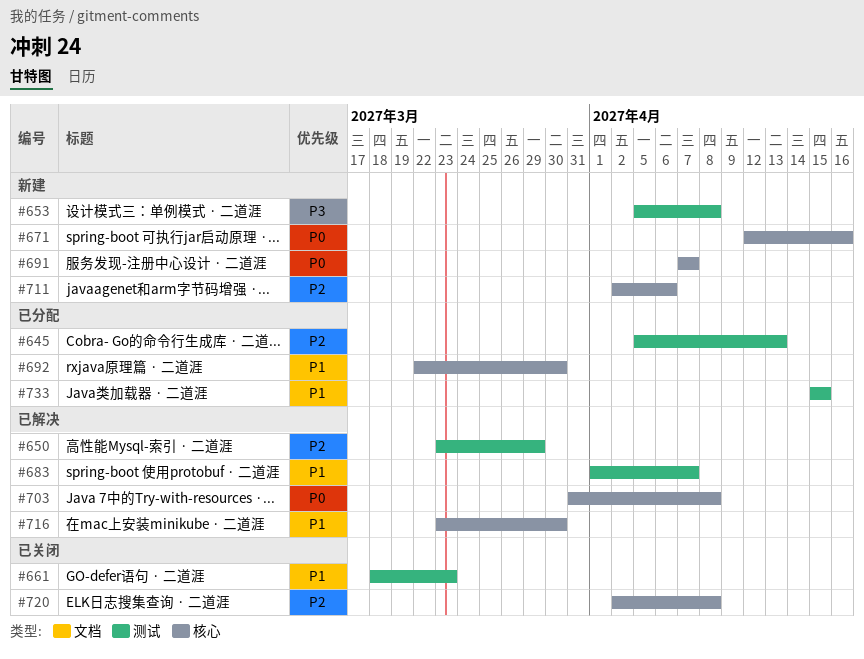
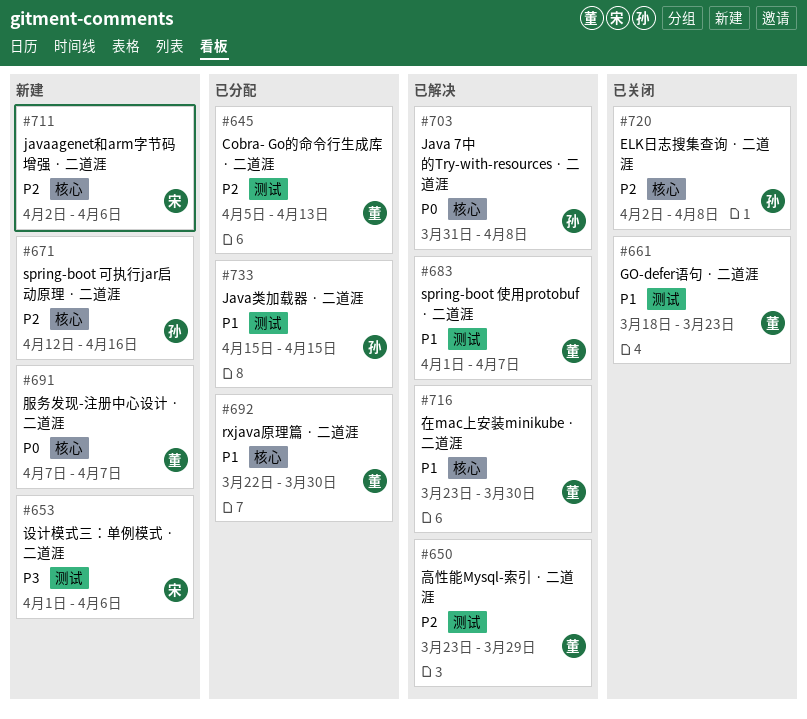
#653, start: Apr 5 -> Apr 1
#653, due: Apr 8 -> Apr 6
#671, priority: P0 -> P2

